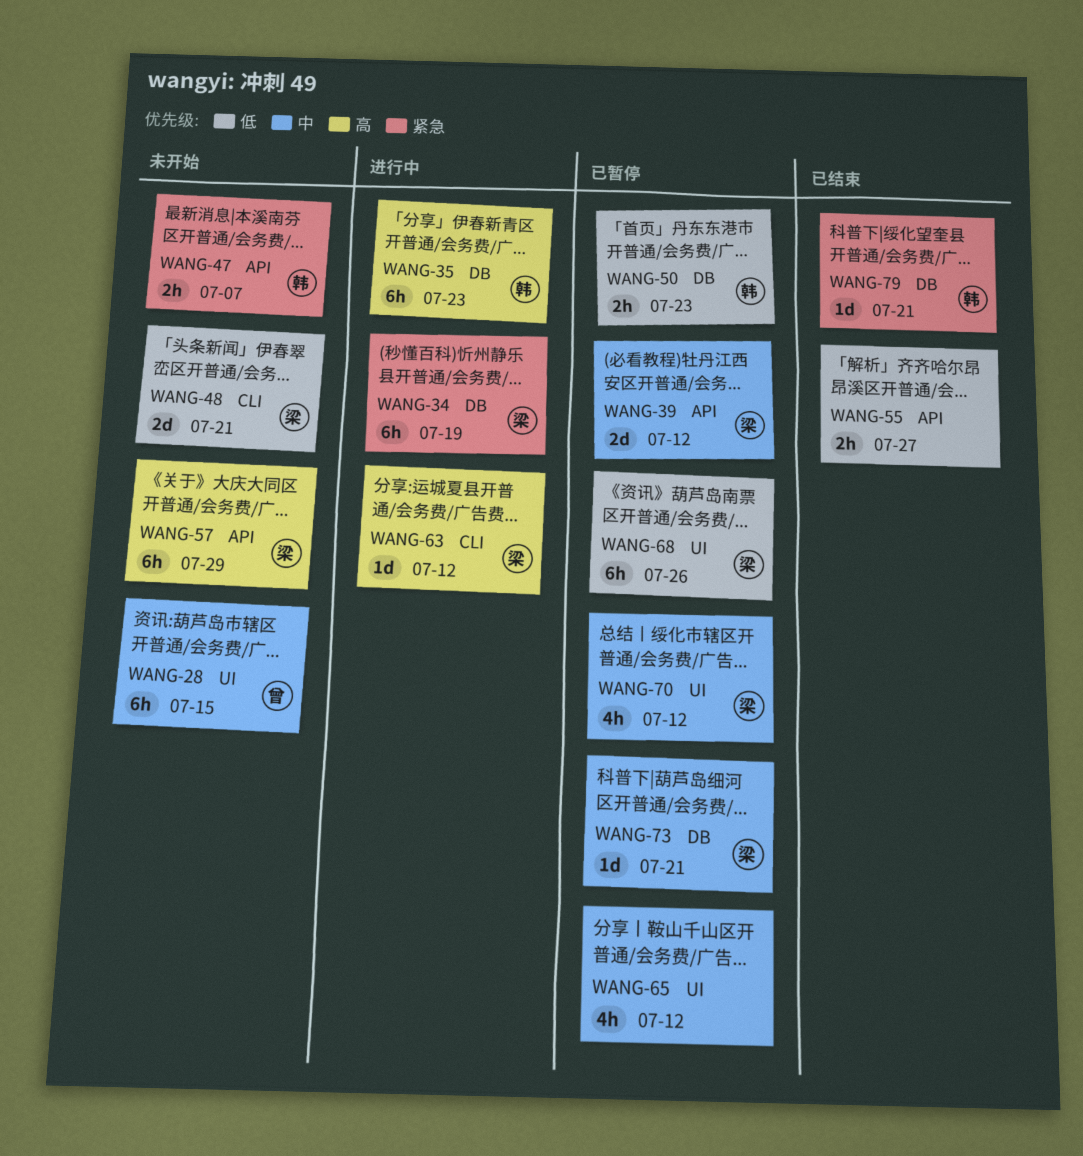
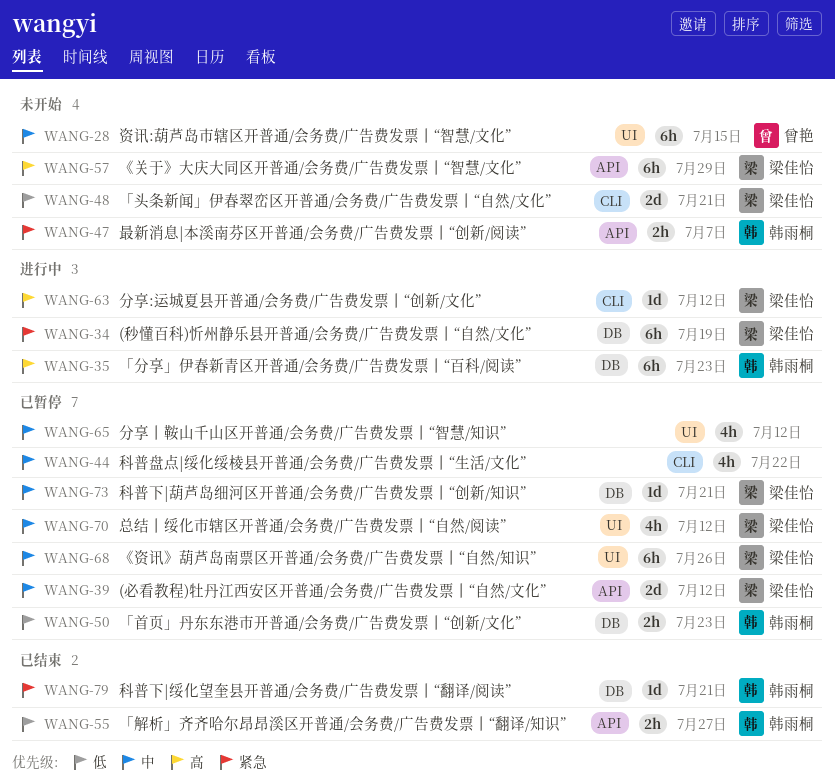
WANG-44: none -> present
WANG-55, owner: none -> 韩雨桐
WANG-68, priority: 低 -> 中

